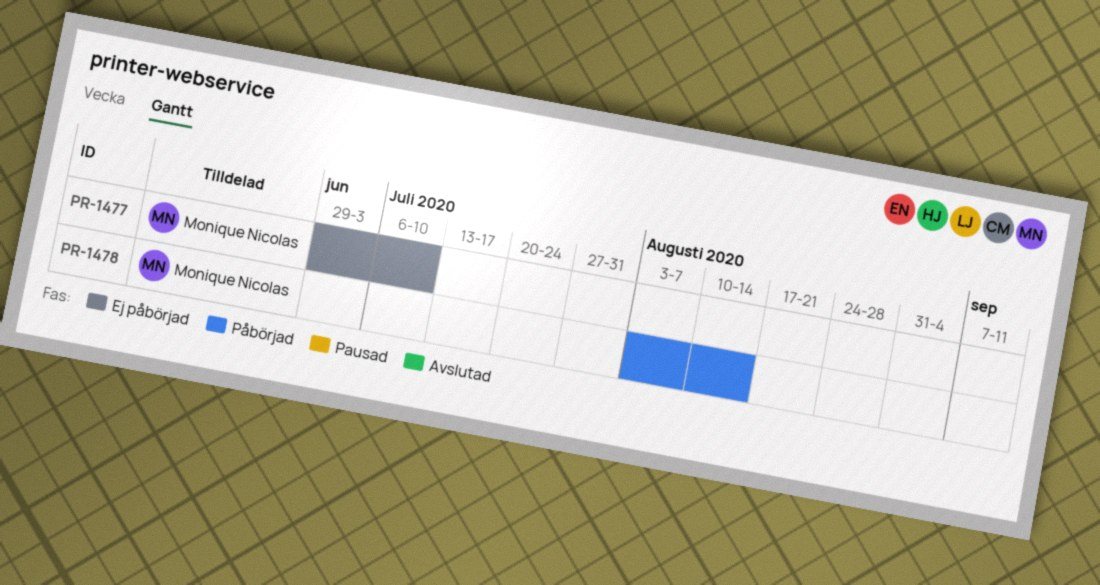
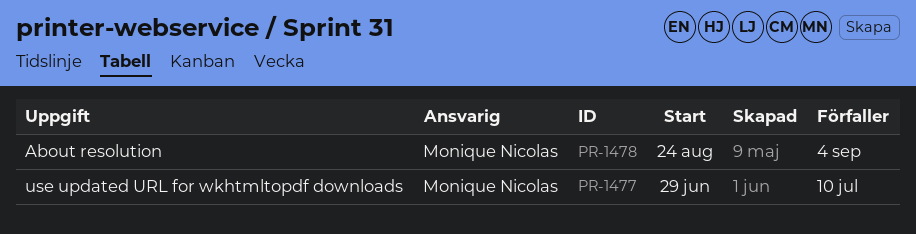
PR-1478, start: Aug 3 -> Aug 24
PR-1478, due: Aug 14 -> Sep 4

